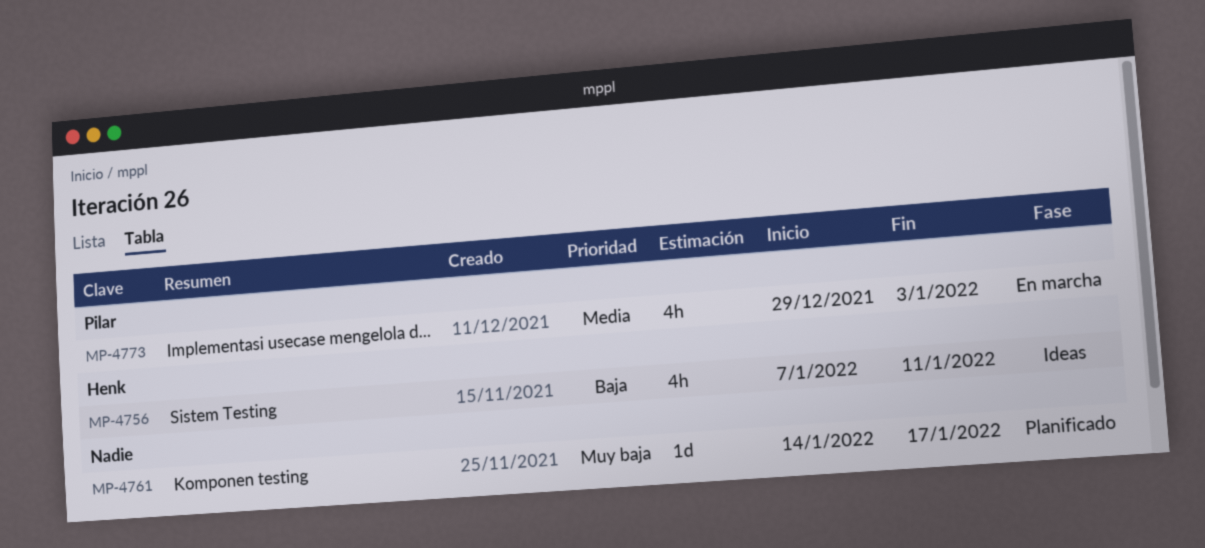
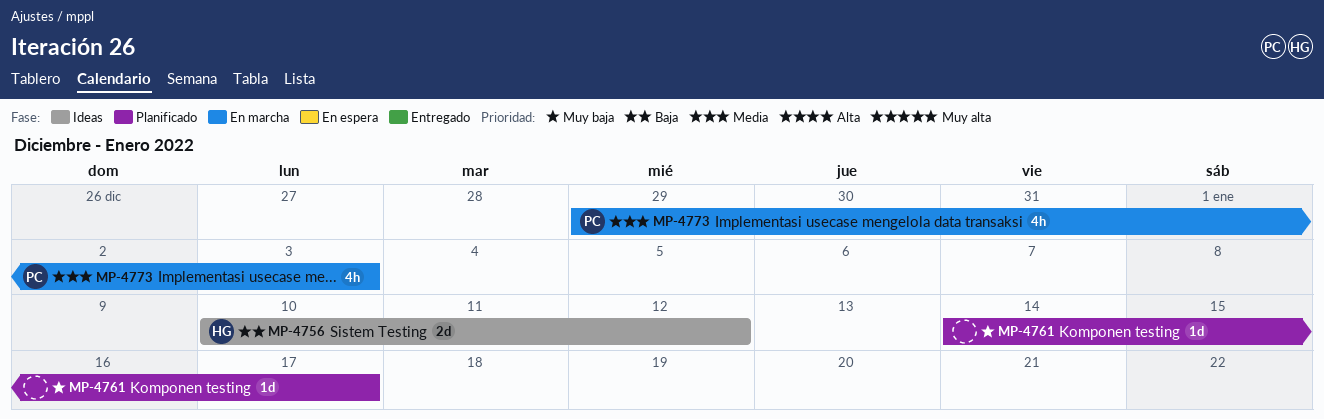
MP-4756, estimate: 4h -> 2d
MP-4756, start: Jan 7 -> Jan 10
MP-4756, due: Jan 11 -> Jan 12

